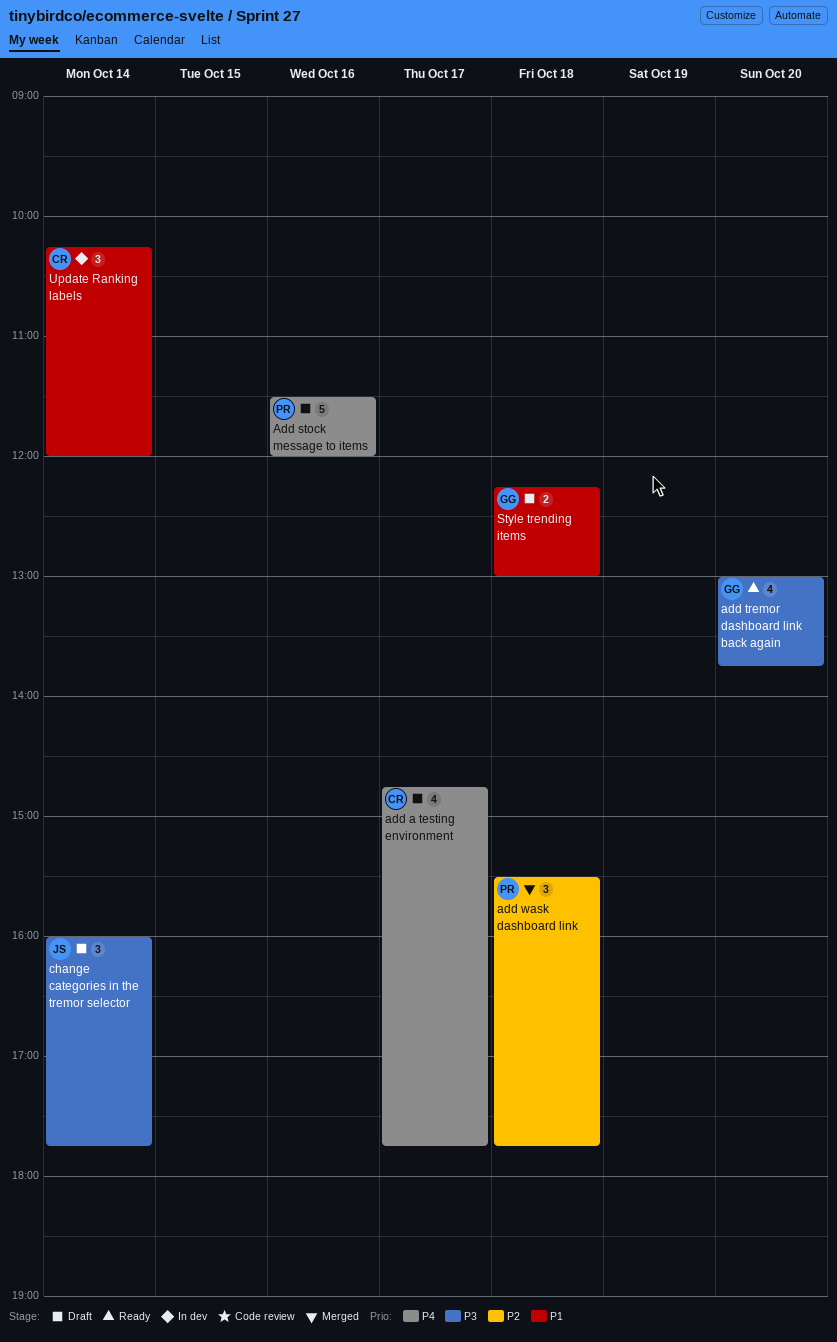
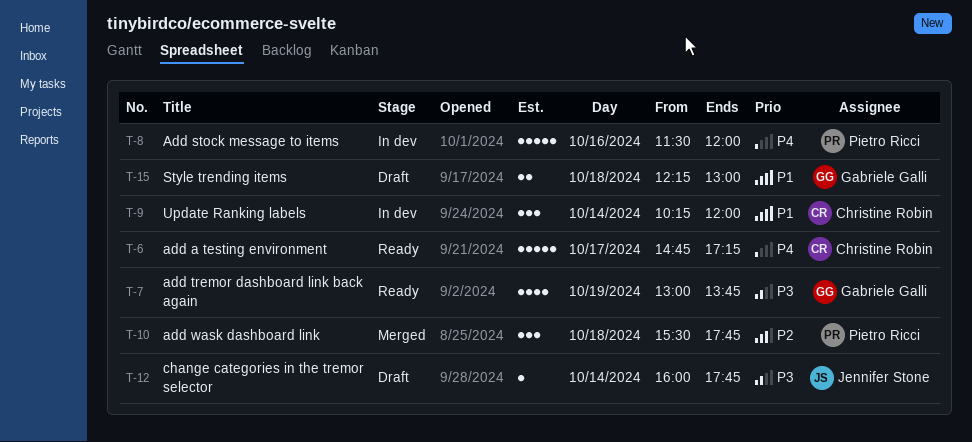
add a testing environment, status: Draft -> Ready
add a testing environment, estimate: 4 -> 5
add a testing environment, ends: 17:45 -> 17:15
Add stock message to items, status: Draft -> In dev
add tremor dashboard link back again, day: Oct 20 -> Oct 19
change categories in the tremor selector, estimate: 3 -> 1

